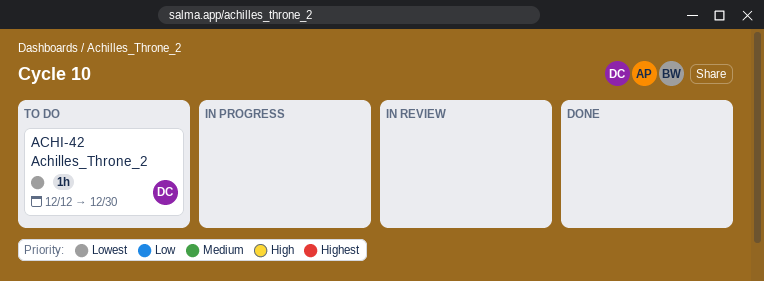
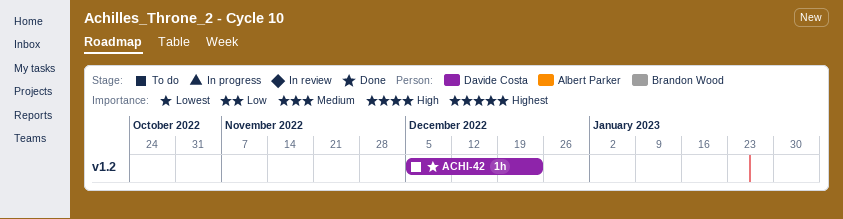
ACHI-42, start: Dec 12 -> Dec 5
ACHI-42, due: Dec 30 -> Dec 23

